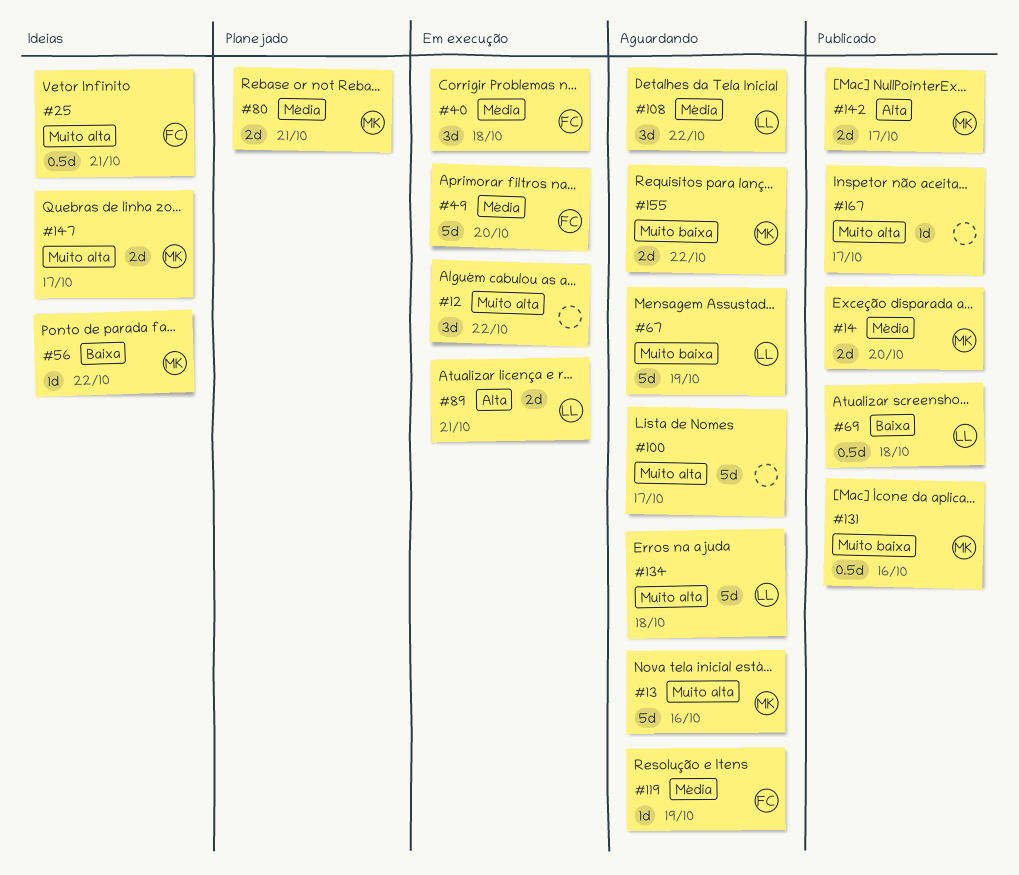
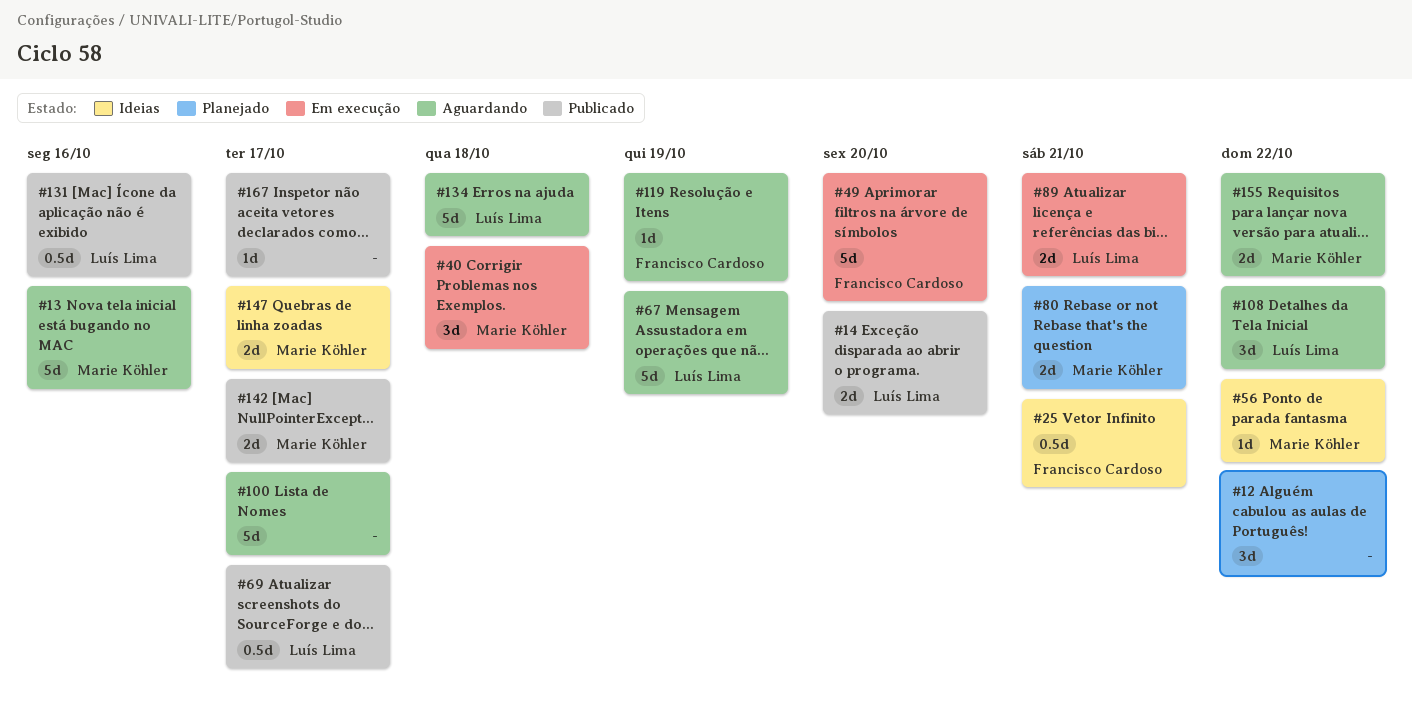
#12, status: Em execução -> Planejado
#14, owner: Marie Köhler -> Luís Lima
#40, owner: Francisco Cardoso -> Marie Köhler
#69, due: Oct 18 -> Oct 17
#131, owner: Marie Köhler -> Luís Lima

